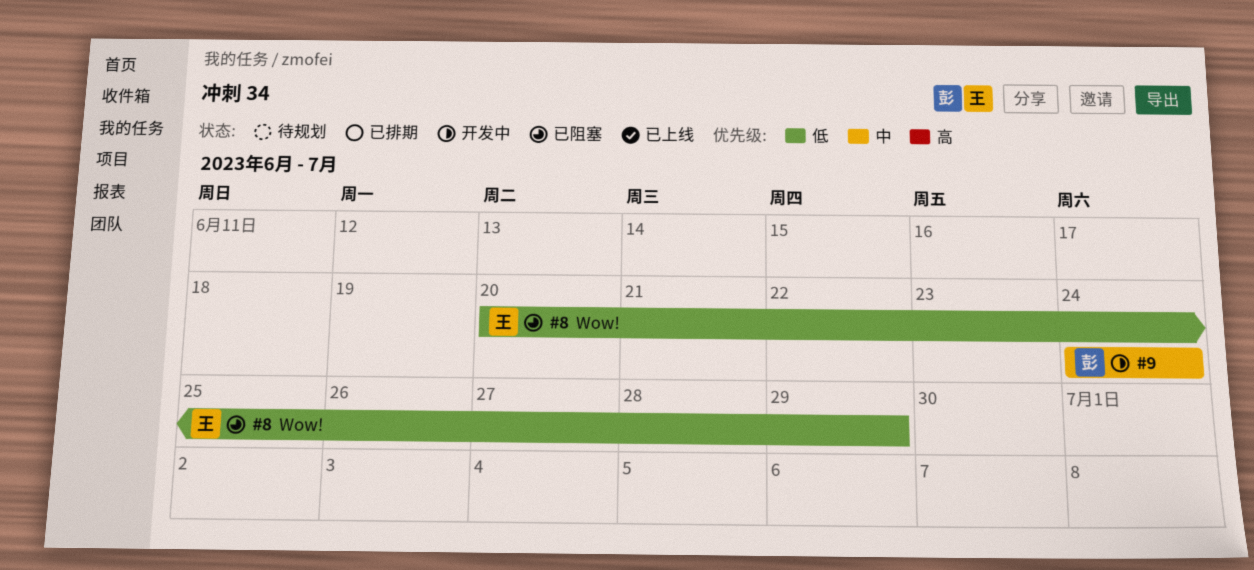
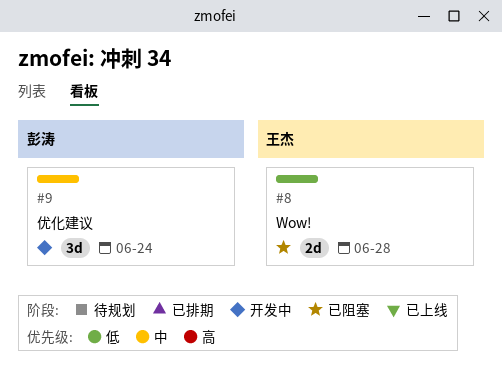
#8, due: Jun 29 -> Jun 28

